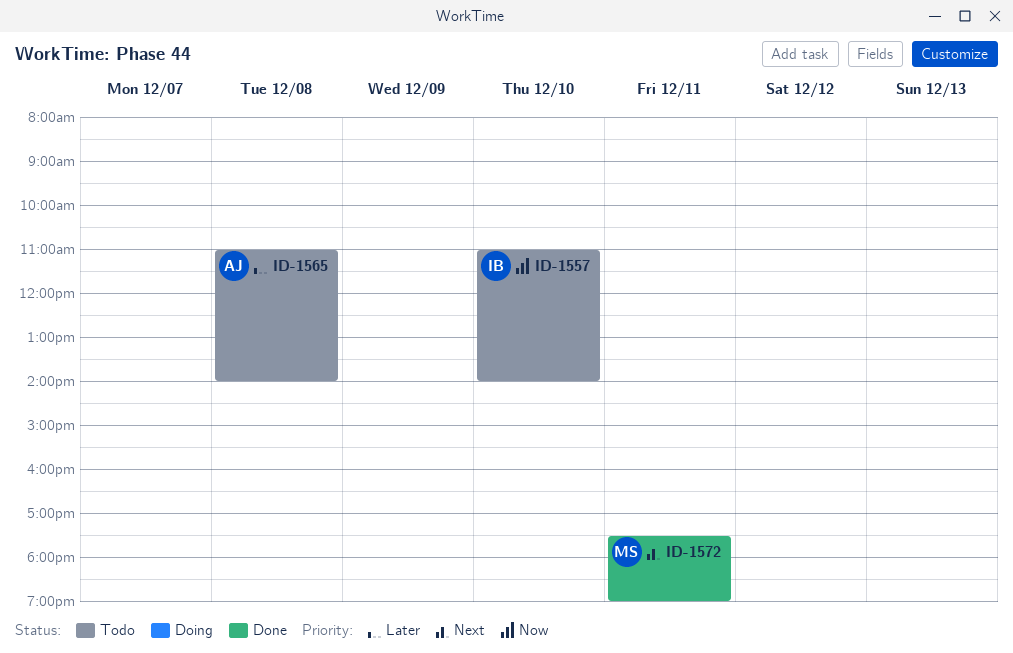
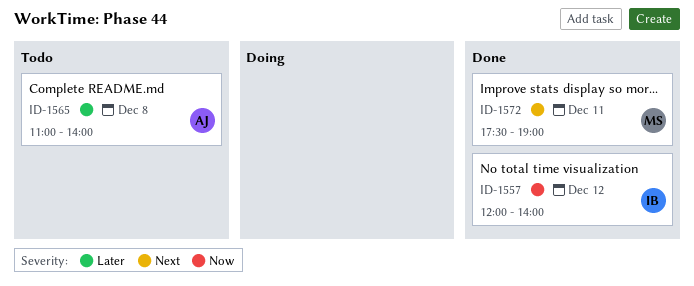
ID-1557, status: Todo -> Done
ID-1557, day: Dec 10 -> Dec 12
ID-1557, begins: 11:00 -> 12:00

